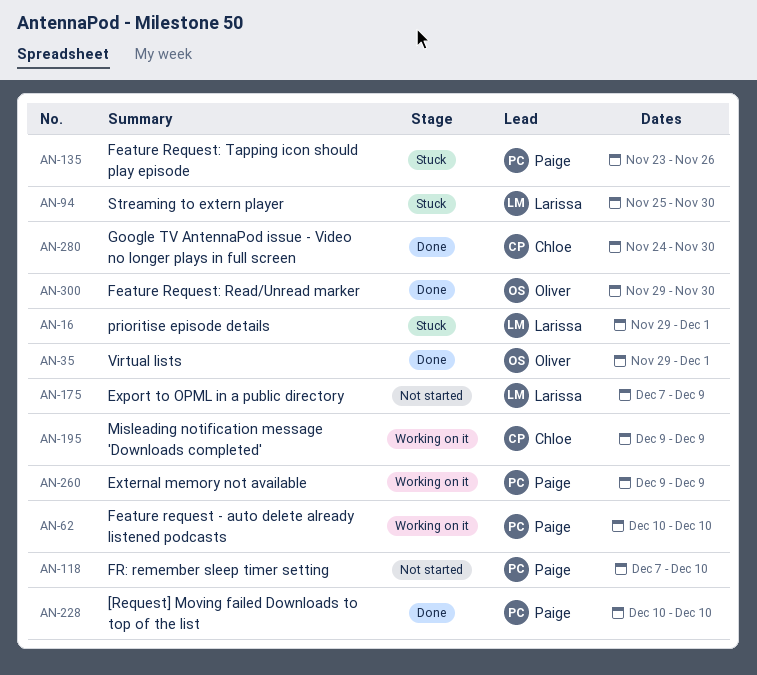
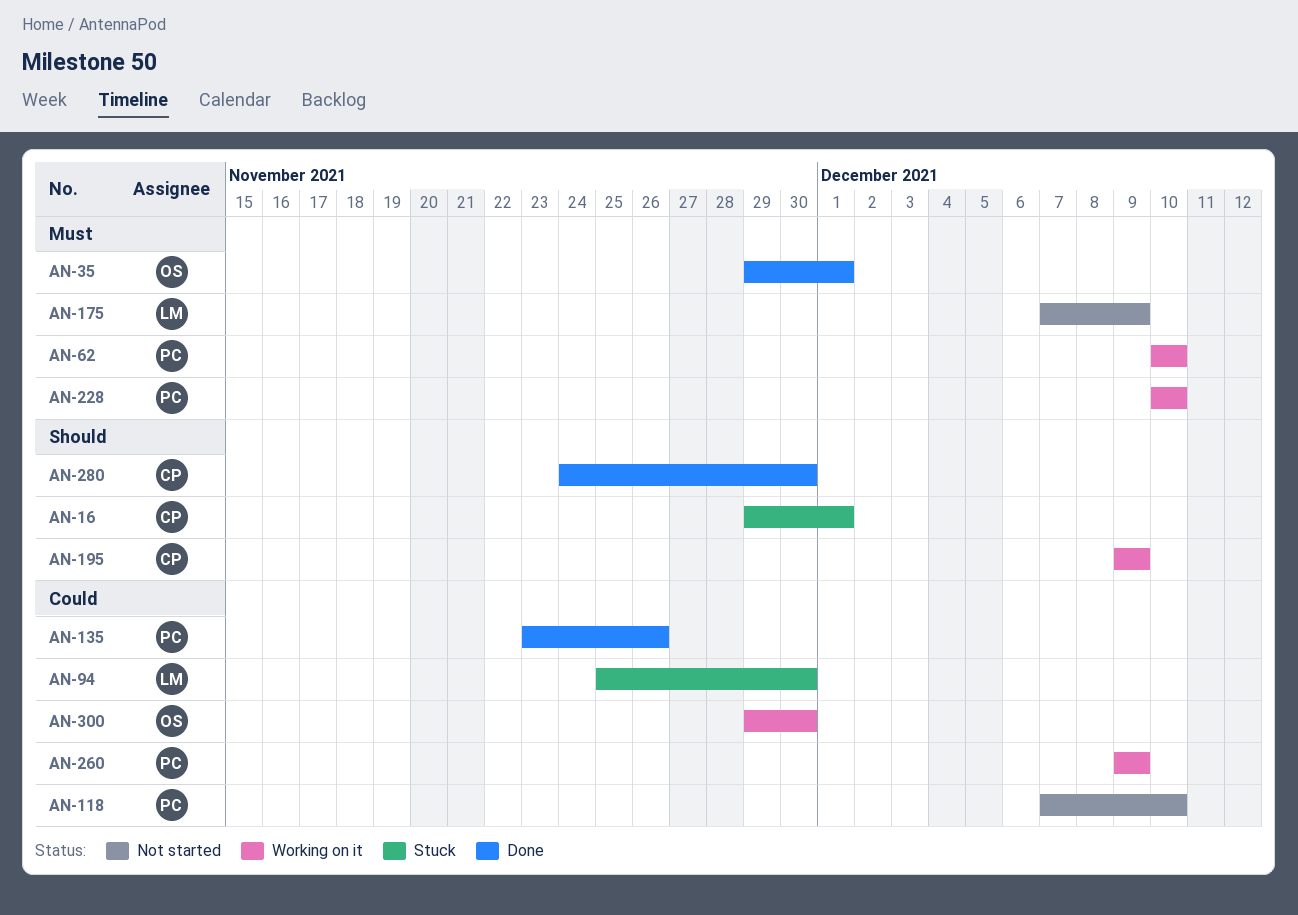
AN-16, owner: Larissa -> Chloe
AN-135, status: Stuck -> Done
AN-228, status: Done -> Working on it
AN-300, status: Done -> Working on it

